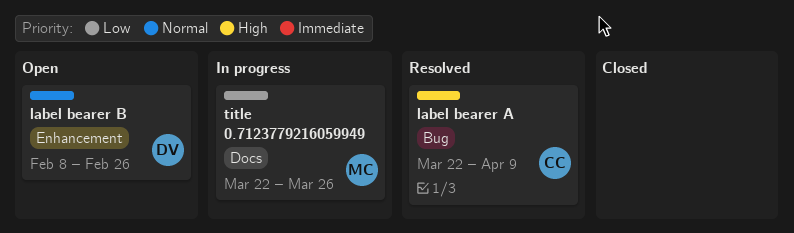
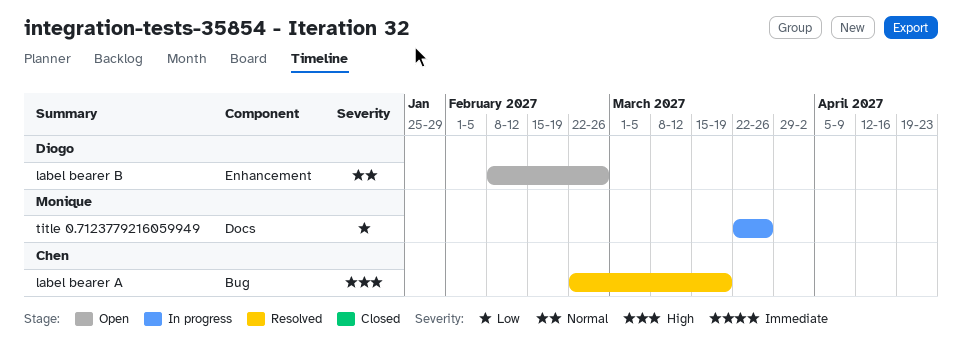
label bearer A, start: Mar 22 -> Feb 22
label bearer A, due: Apr 9 -> Mar 19

